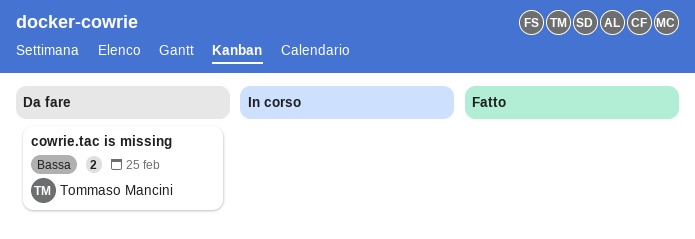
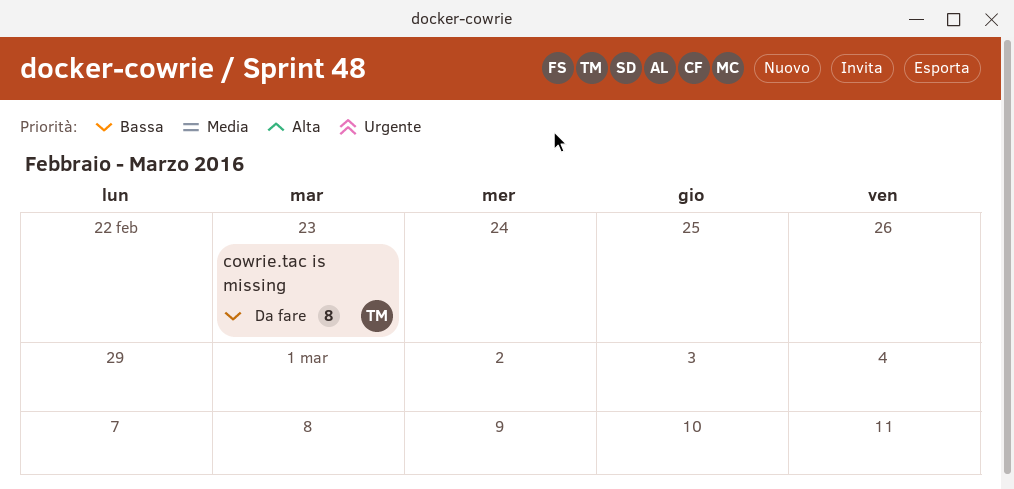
cowrie.tac is missing, estimate: 2 -> 8
cowrie.tac is missing, due: Feb 25 -> Feb 23

